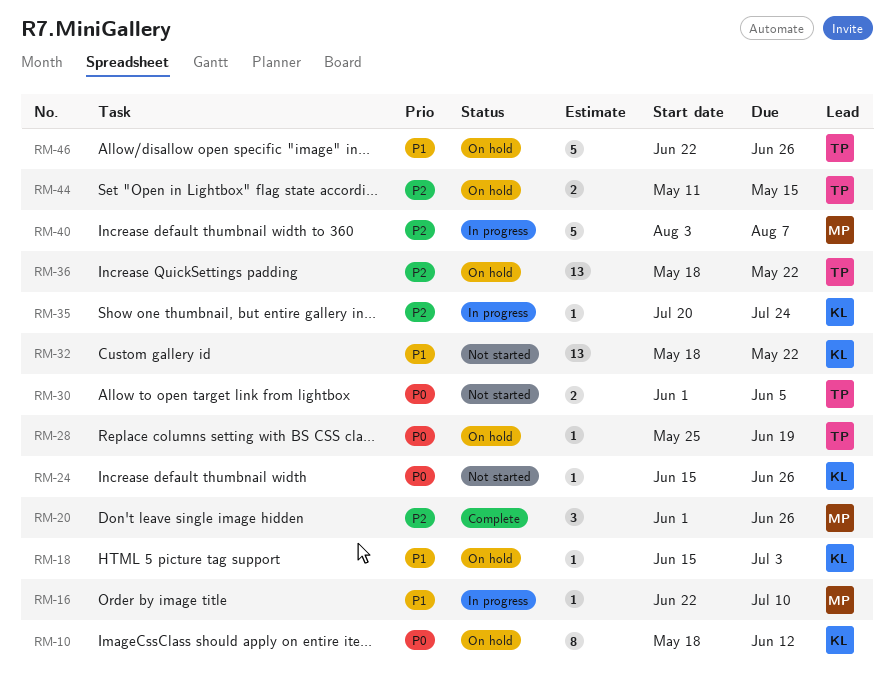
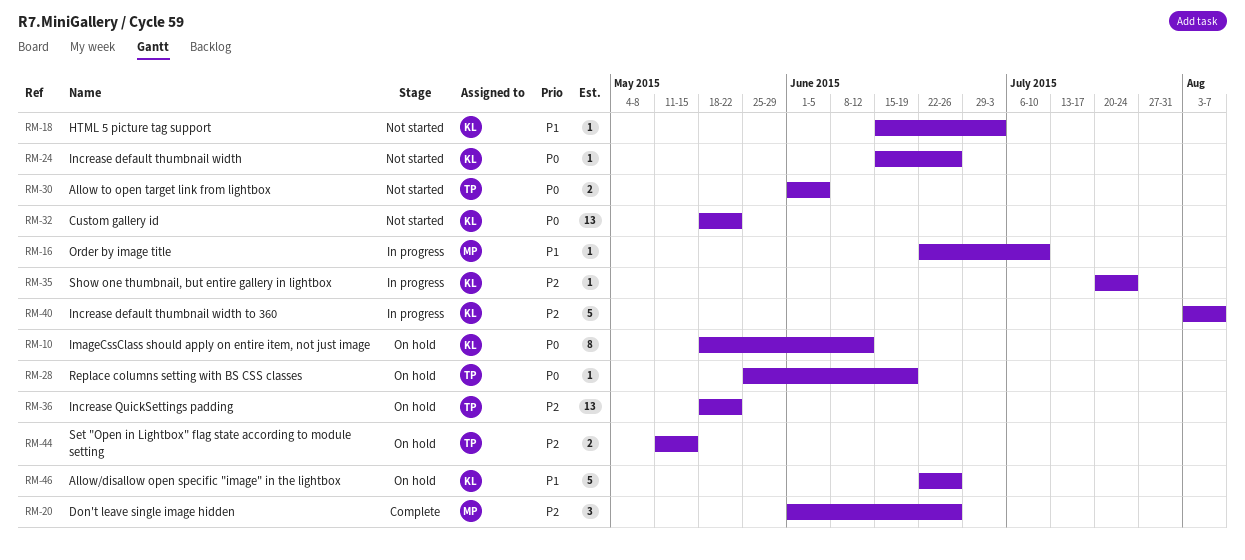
RM-18, status: On hold -> Not started
RM-32, priority: P1 -> P0
RM-40, owner: MP -> KL
RM-46, owner: TP -> KL

